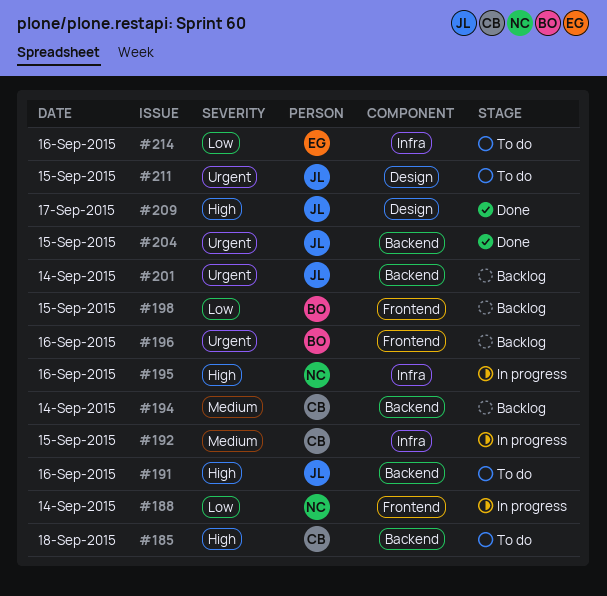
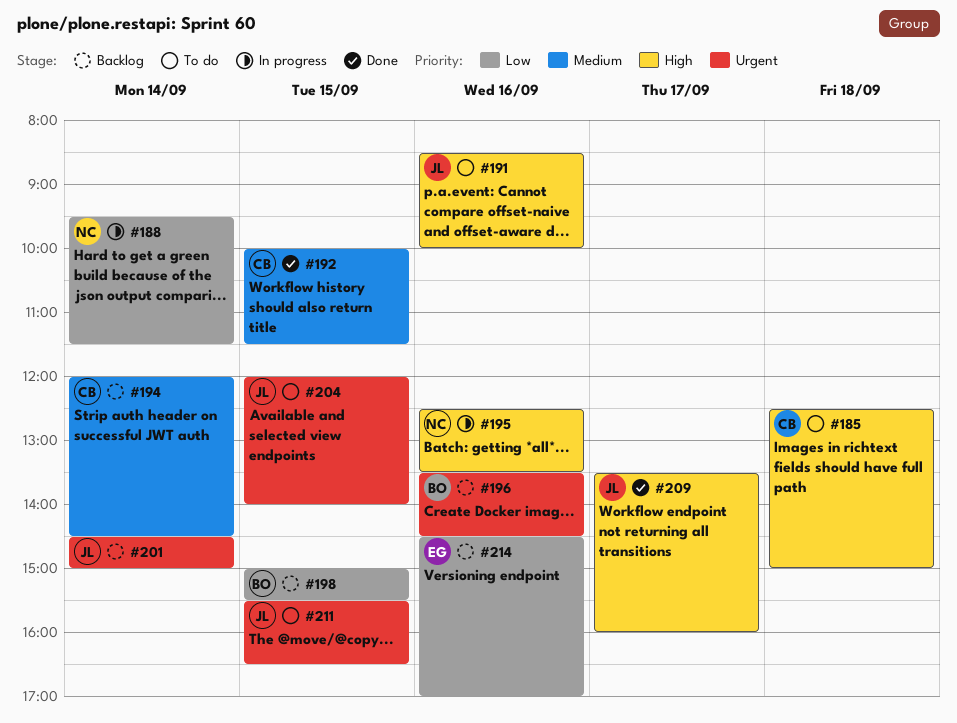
#192, status: In progress -> Done
#204, status: Done -> To do
#214, status: To do -> Backlog

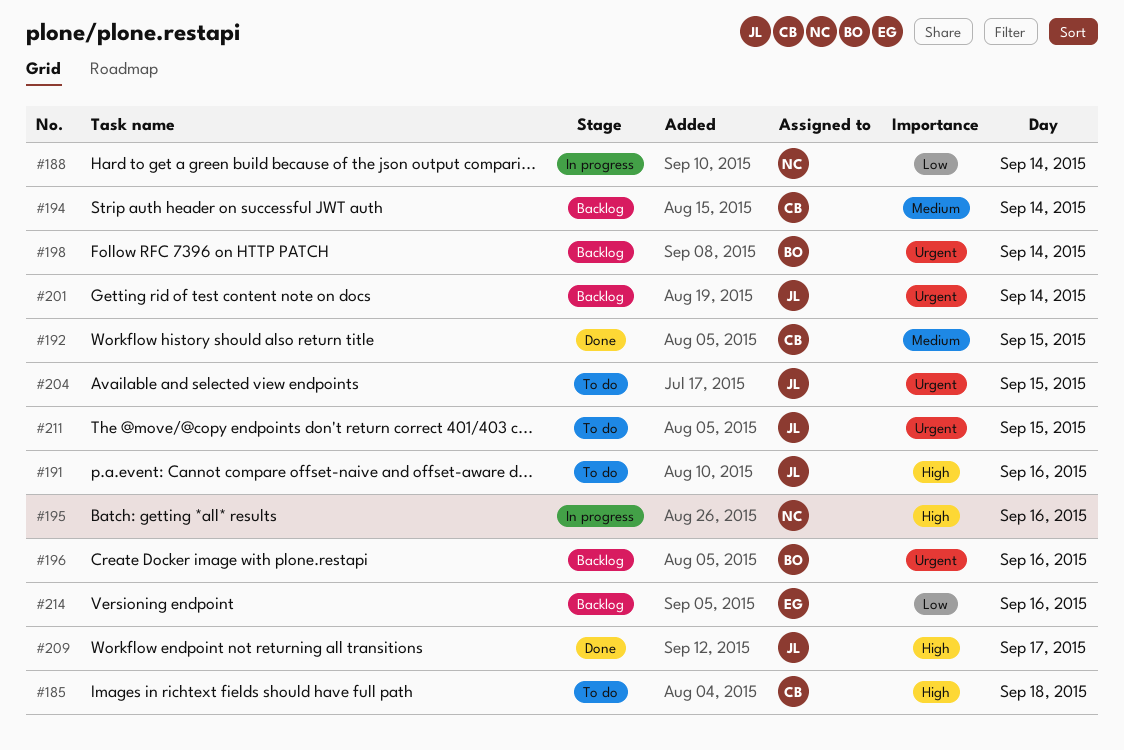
#198, priority: Low -> Urgent
#198, day: Sep 15 -> Sep 14

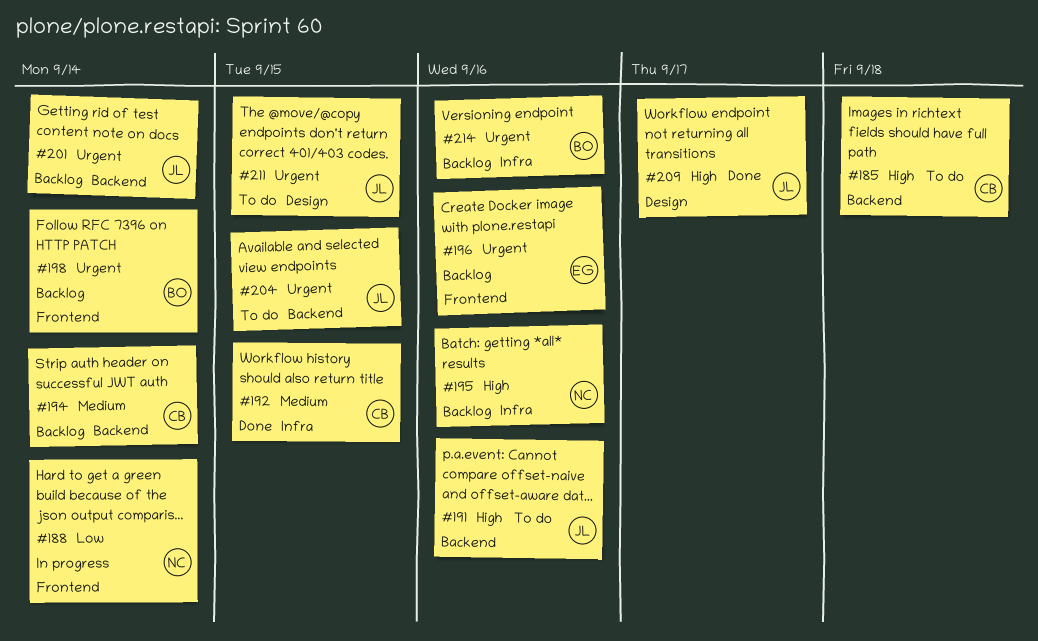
#195, status: In progress -> Backlog
#196, owner: BO -> EG
#214, owner: EG -> BO
#214, priority: Low -> Urgent

